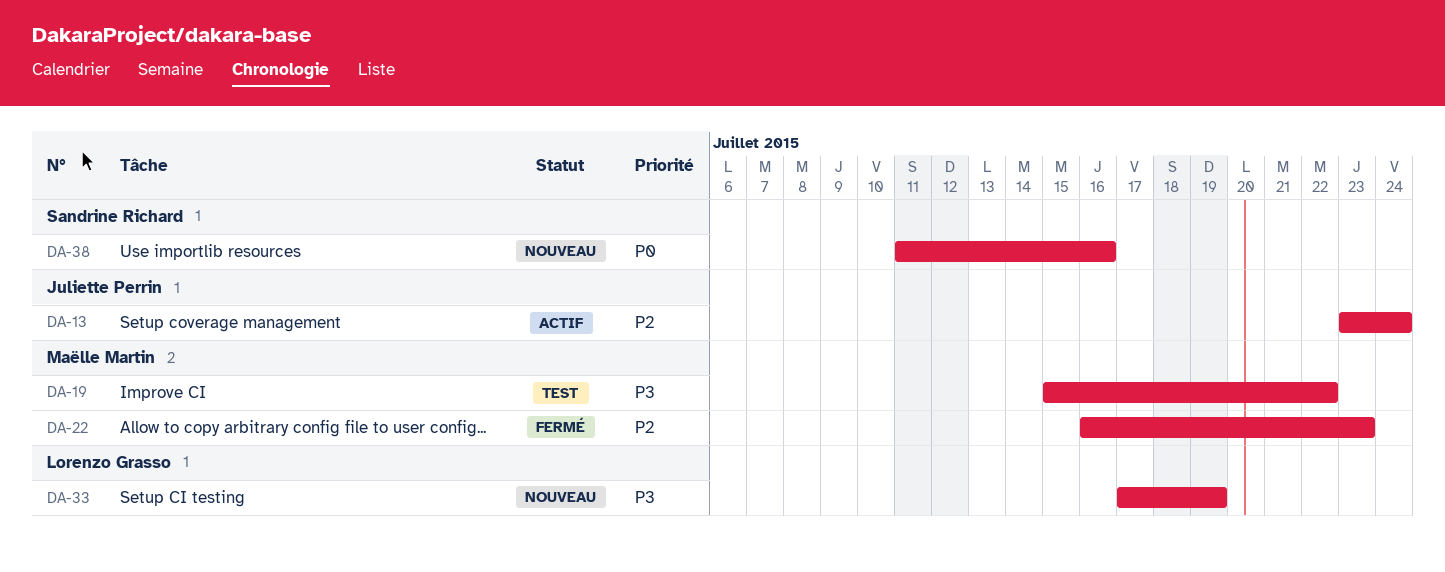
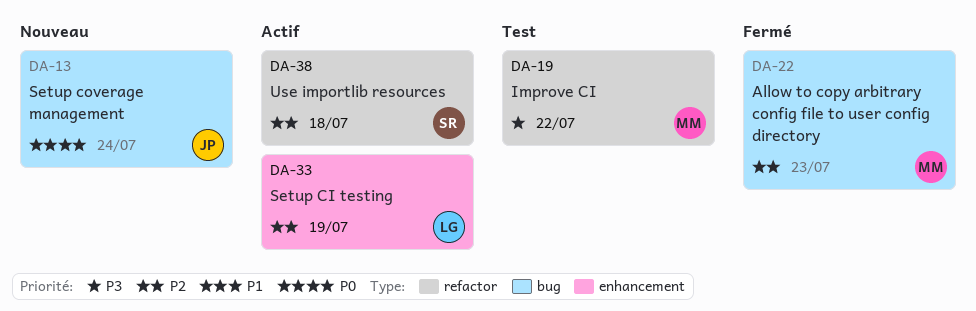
DA-13, status: Actif -> Nouveau
DA-13, priority: P2 -> P0
DA-33, status: Nouveau -> Actif
DA-33, priority: P3 -> P2
DA-38, status: Nouveau -> Actif
DA-38, priority: P0 -> P2
DA-38, due: Jul 16 -> Jul 18

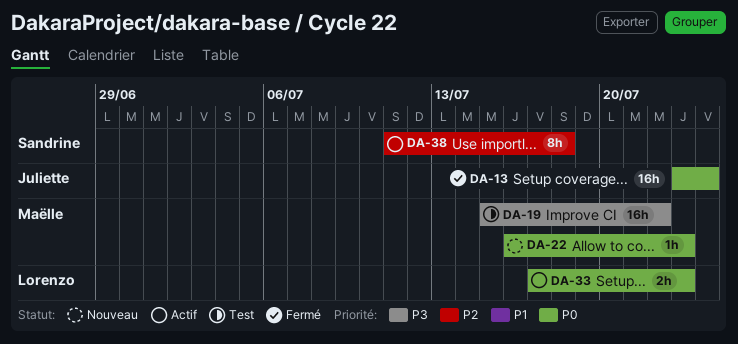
DA-13, status: Nouveau -> Fermé
DA-22, status: Fermé -> Nouveau
DA-22, priority: P2 -> P0
DA-33, priority: P2 -> P0
DA-33, due: Jul 19 -> Jul 23

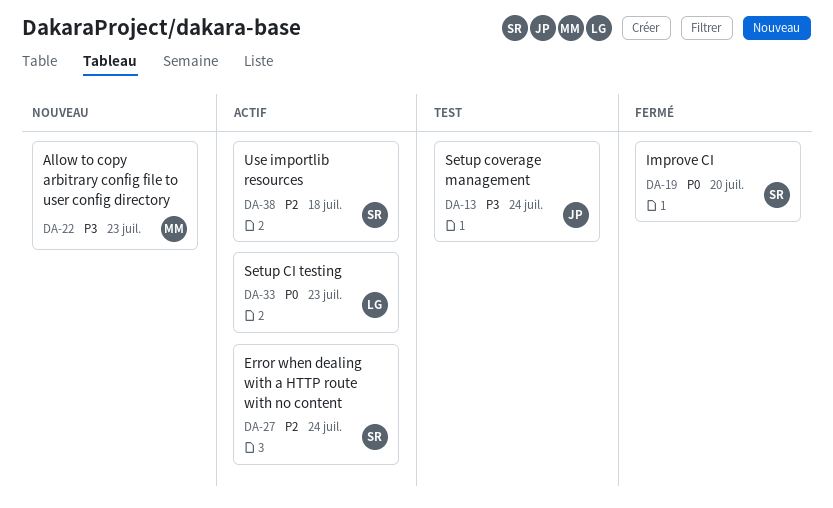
DA-13, status: Fermé -> Test
DA-13, priority: P0 -> P3
DA-19, status: Test -> Fermé
DA-19, owner: Maëlle -> Sandrine
DA-19, priority: P3 -> P0
DA-19, due: Jul 22 -> Jul 20
DA-22, priority: P0 -> P3
DA-27: none -> present

